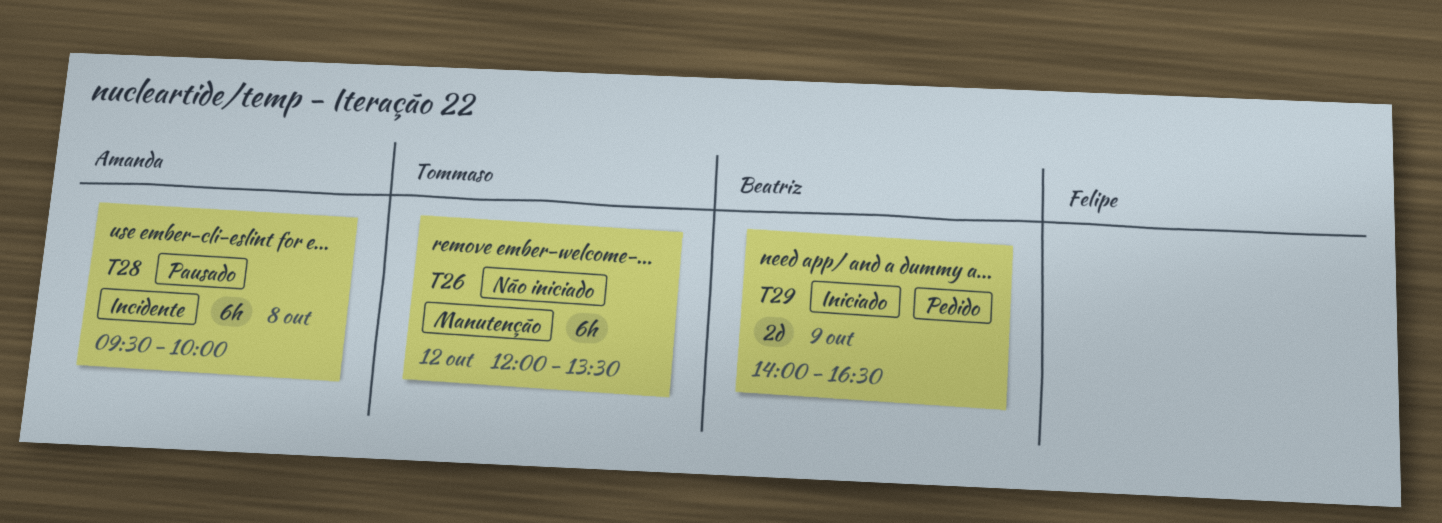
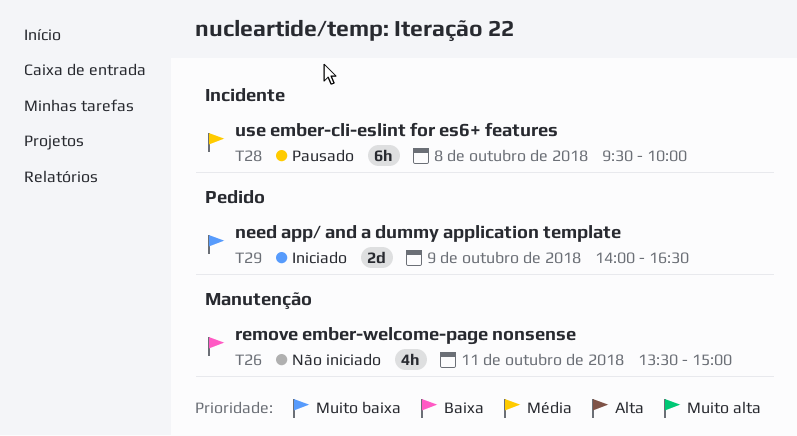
T26, estimate: 6h -> 4h
T26, day: Oct 12 -> Oct 11
T26, begins: 12:00 -> 13:30
T26, ends: 13:30 -> 15:00

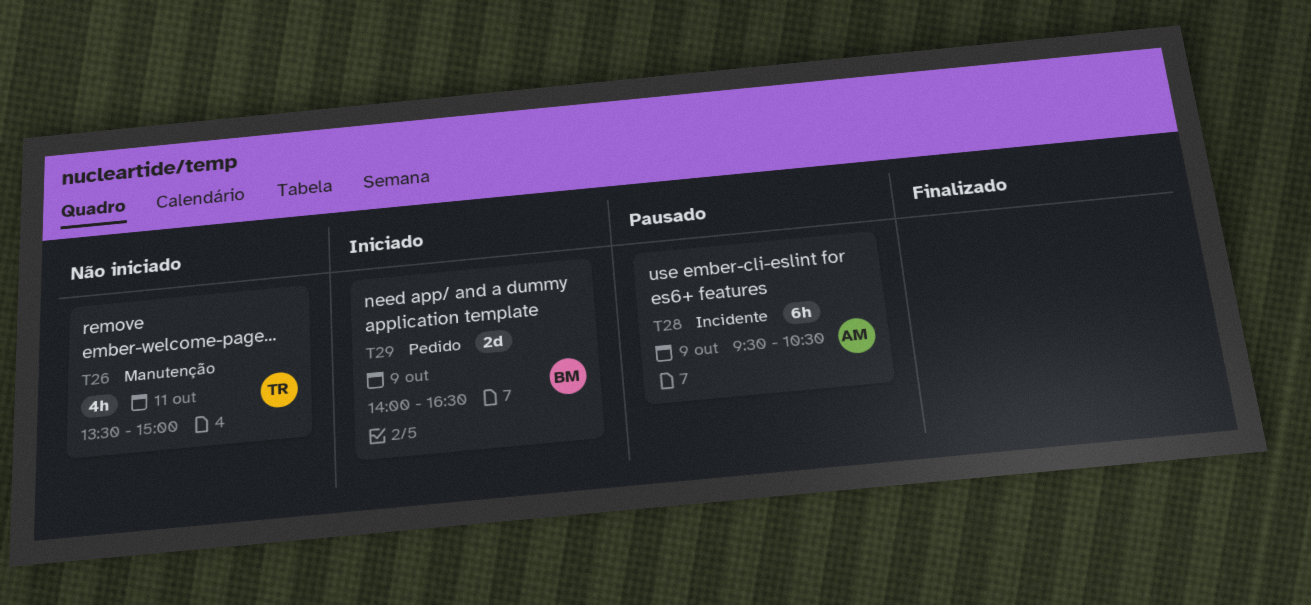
T28, day: Oct 8 -> Oct 9
T28, ends: 10:00 -> 10:30

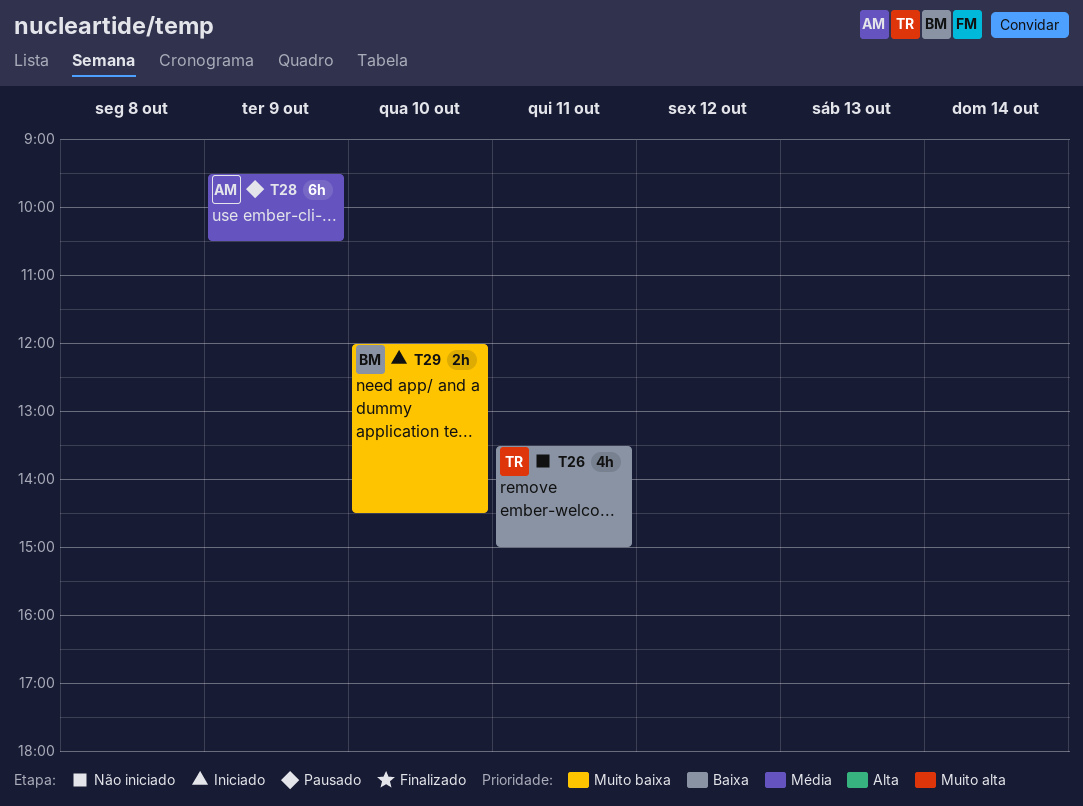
T29, estimate: 2d -> 2h
T29, day: Oct 9 -> Oct 10
T29, begins: 14:00 -> 12:00
T29, ends: 16:30 -> 14:30

